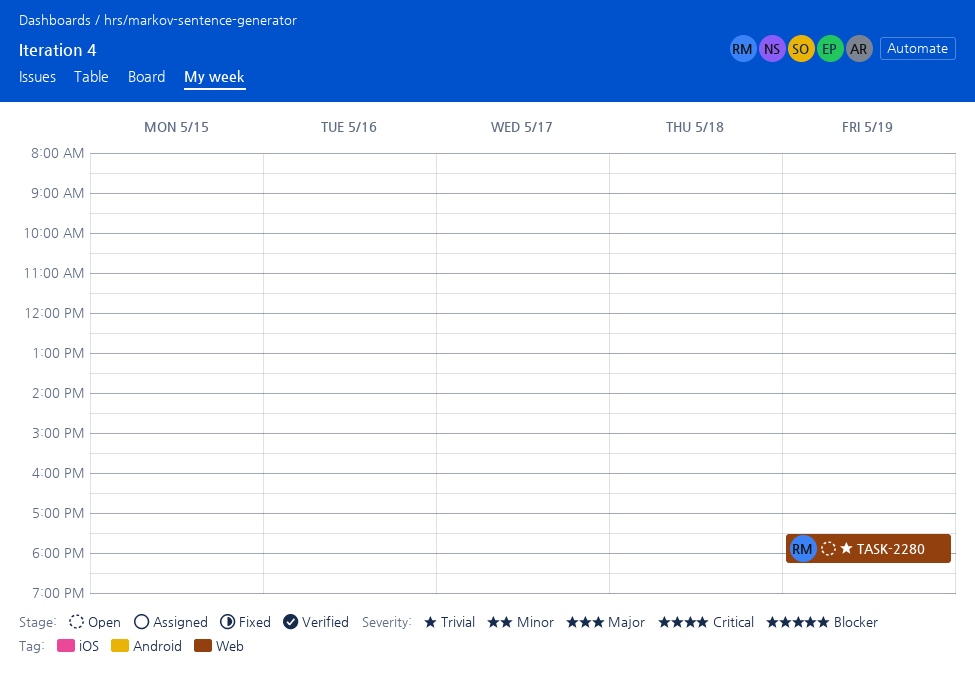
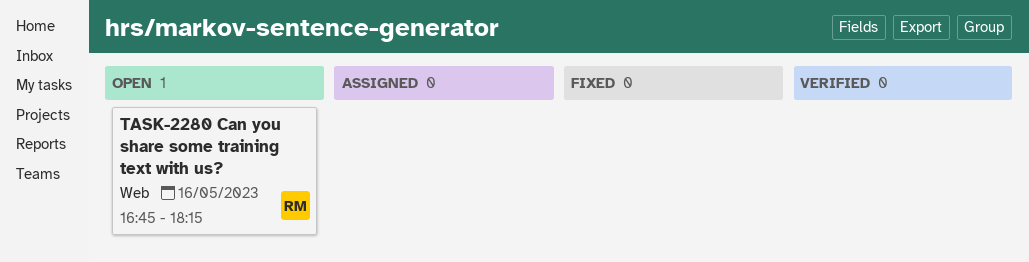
TASK-2280, day: May 19 -> May 16
TASK-2280, begins: 17:30 -> 16:45

